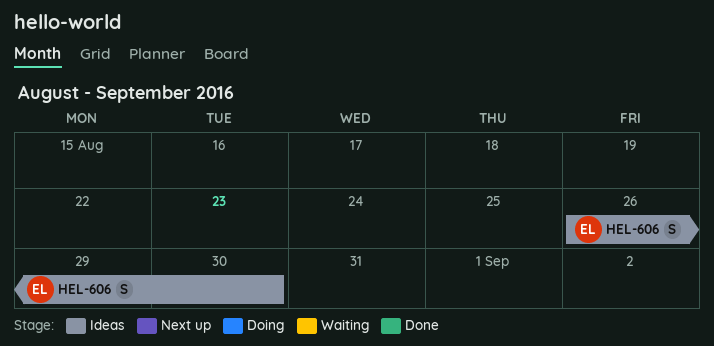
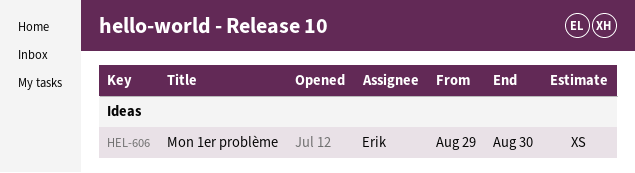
HEL-606, estimate: S -> XS
HEL-606, start: Aug 26 -> Aug 29

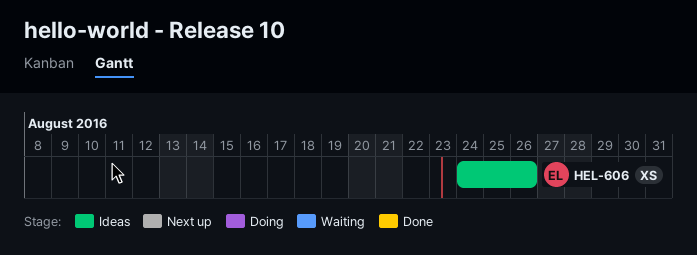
HEL-606, start: Aug 29 -> Aug 24
HEL-606, due: Aug 30 -> Aug 26

